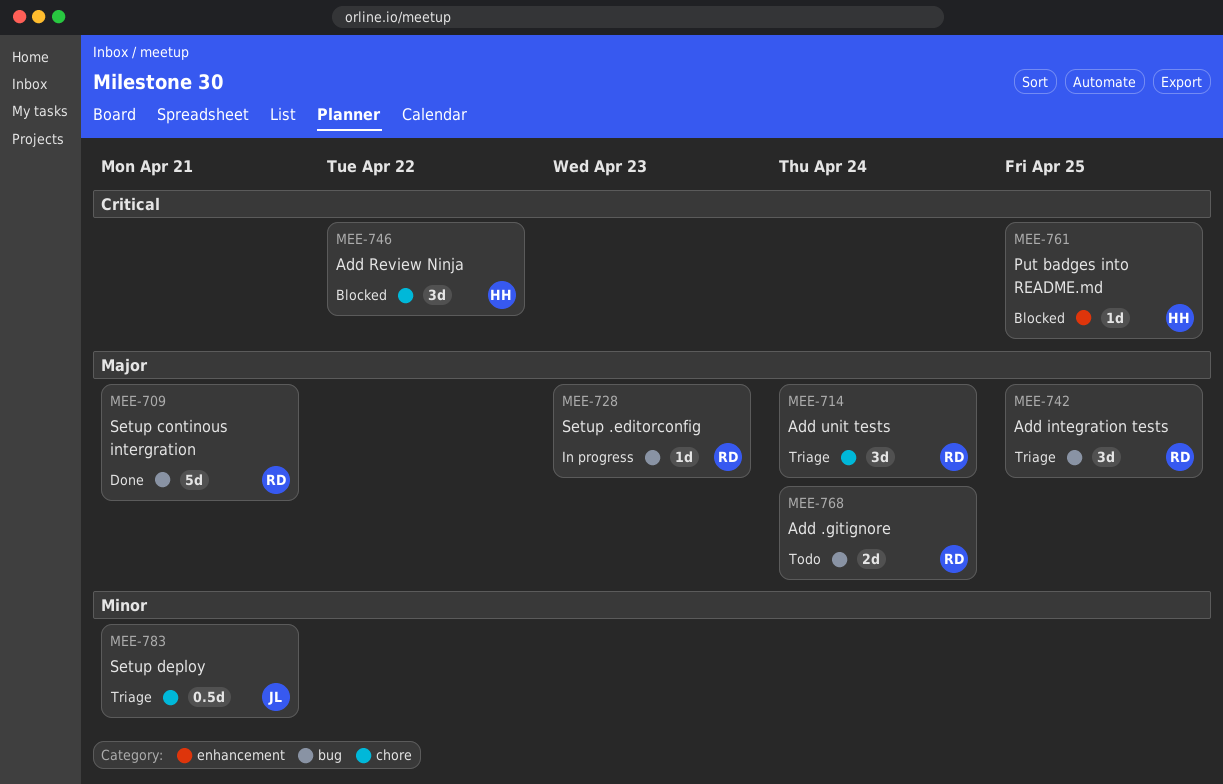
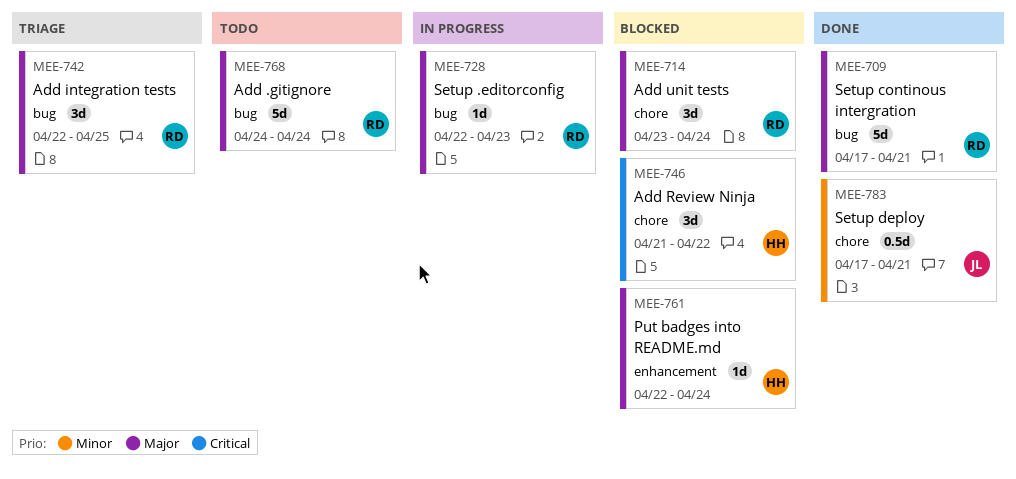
MEE-714, status: Triage -> Blocked
MEE-761, priority: Critical -> Major
MEE-761, due: Apr 25 -> Apr 24
MEE-768, estimate: 2d -> 5d
MEE-783, status: Triage -> Done

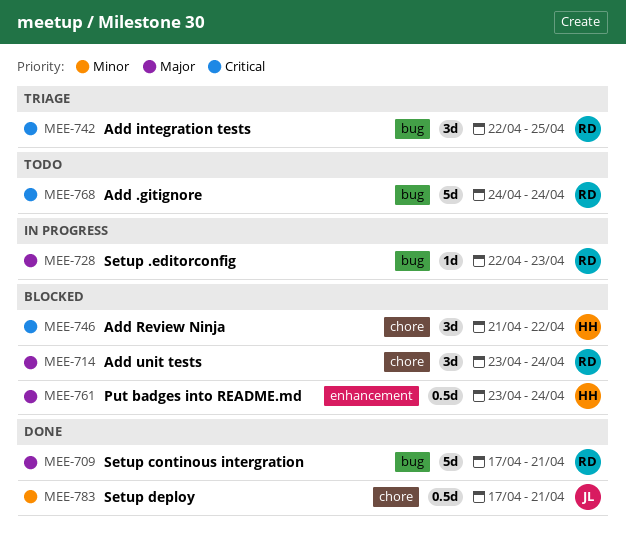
MEE-742, priority: Major -> Critical
MEE-761, estimate: 1d -> 0.5d
MEE-761, start: Apr 22 -> Apr 23
MEE-768, priority: Major -> Critical

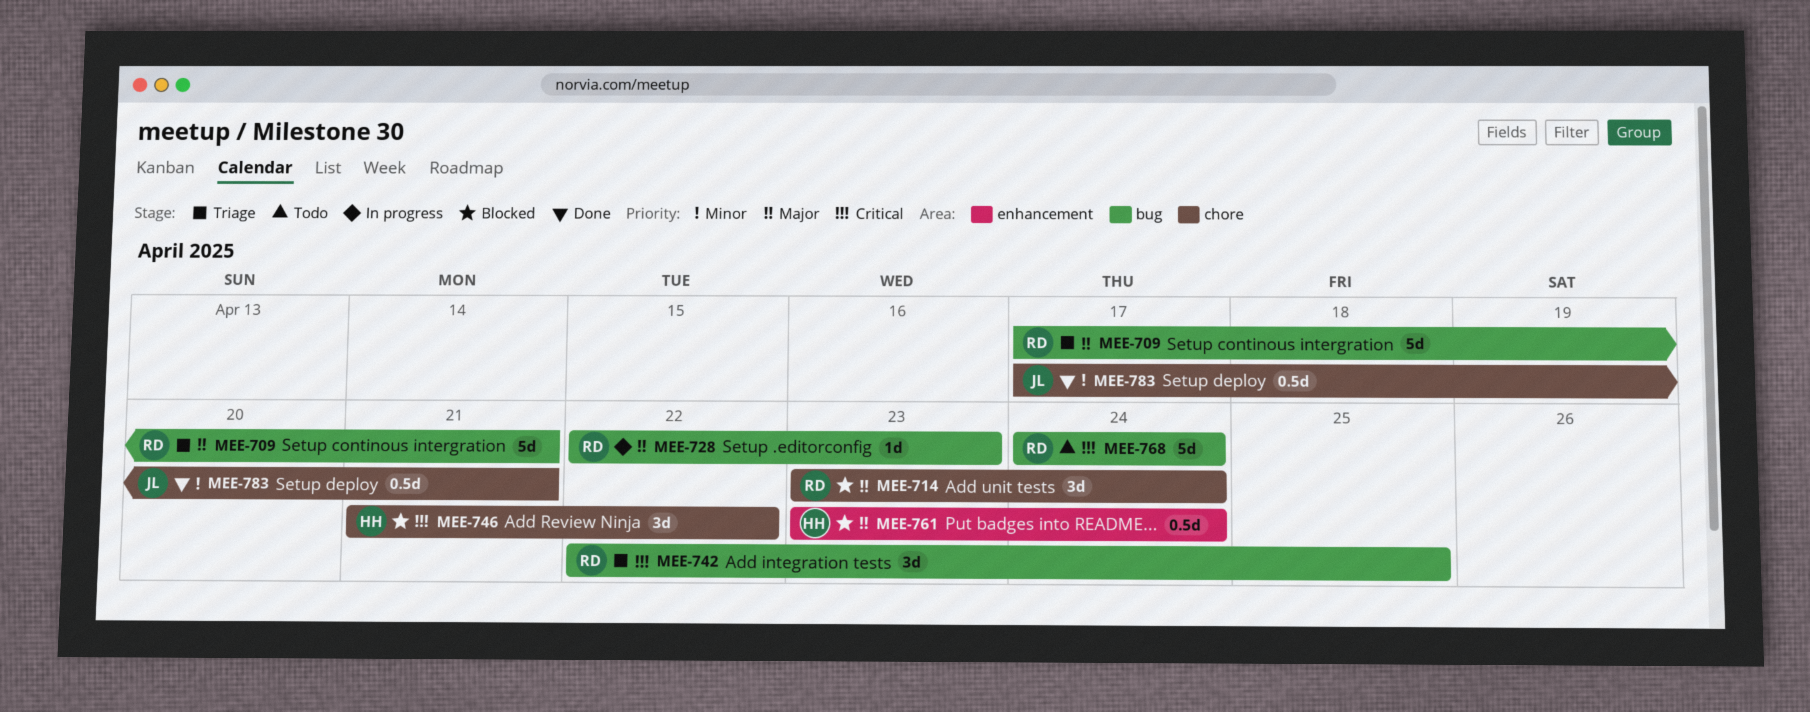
MEE-709, status: Done -> Triage

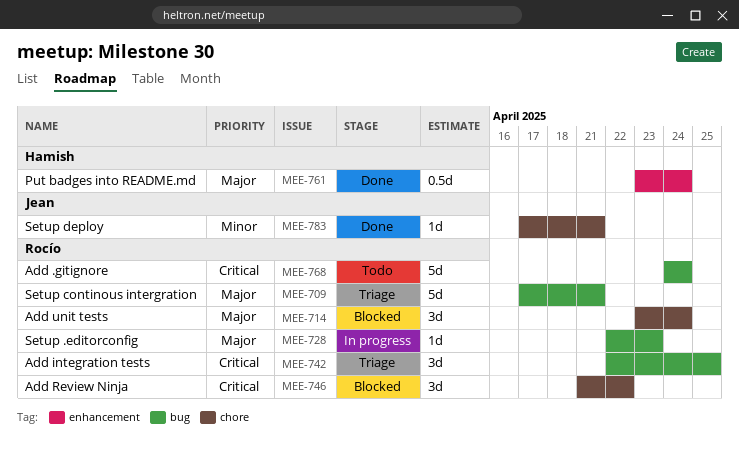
MEE-746, owner: Hamish -> Rocío
MEE-761, status: Blocked -> Done
MEE-783, estimate: 0.5d -> 1d

